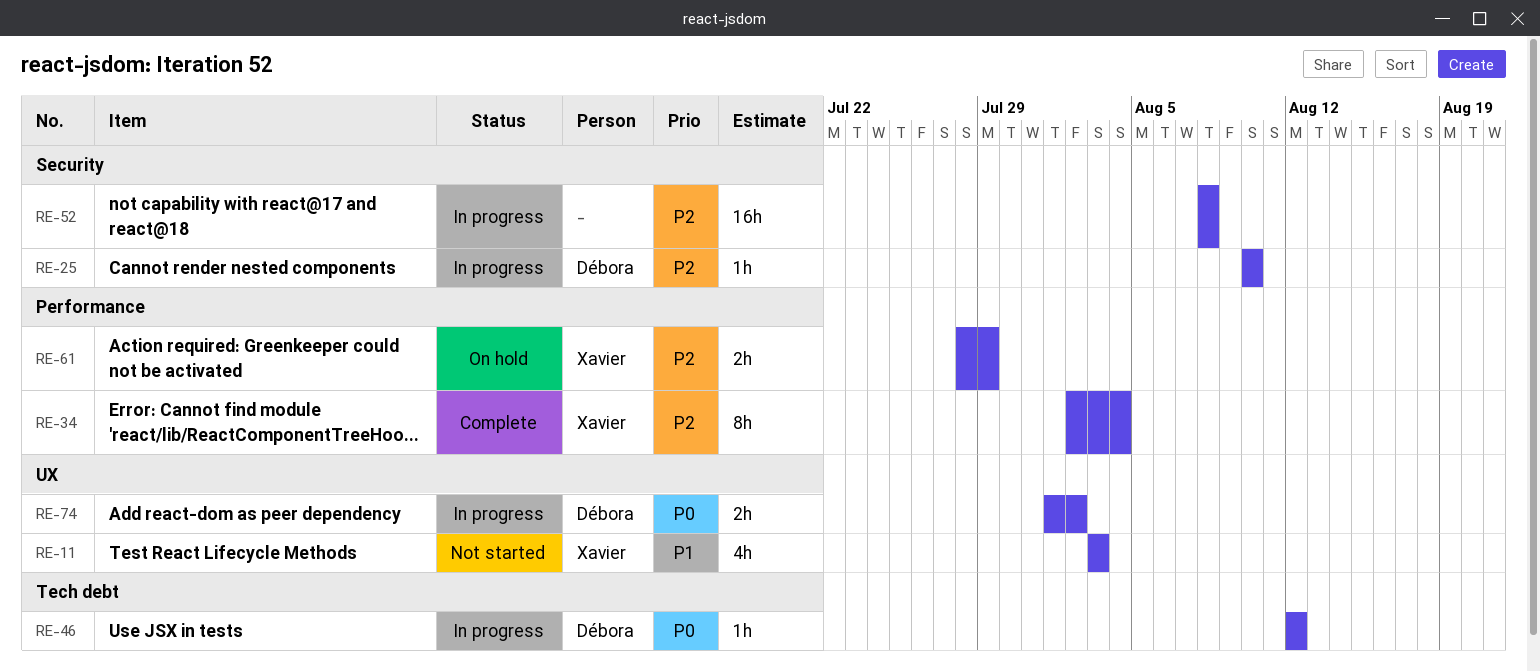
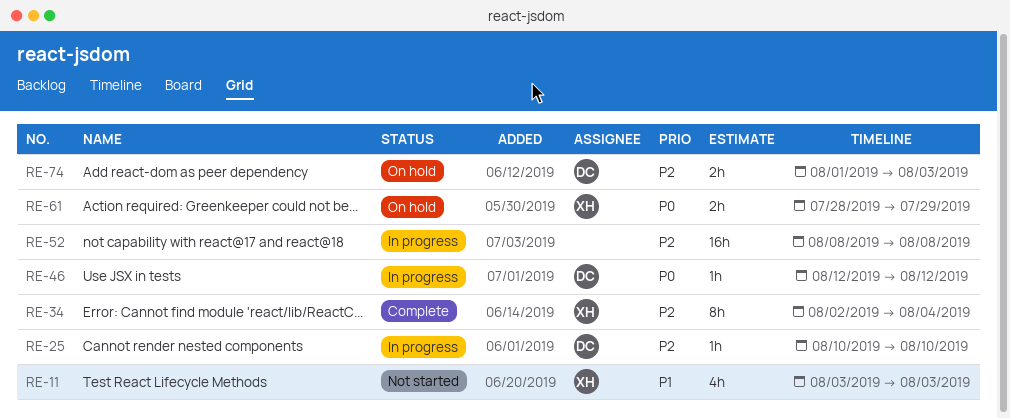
RE-61, priority: P2 -> P0
RE-74, status: In progress -> On hold
RE-74, priority: P0 -> P2
RE-74, due: Aug 2 -> Aug 3

